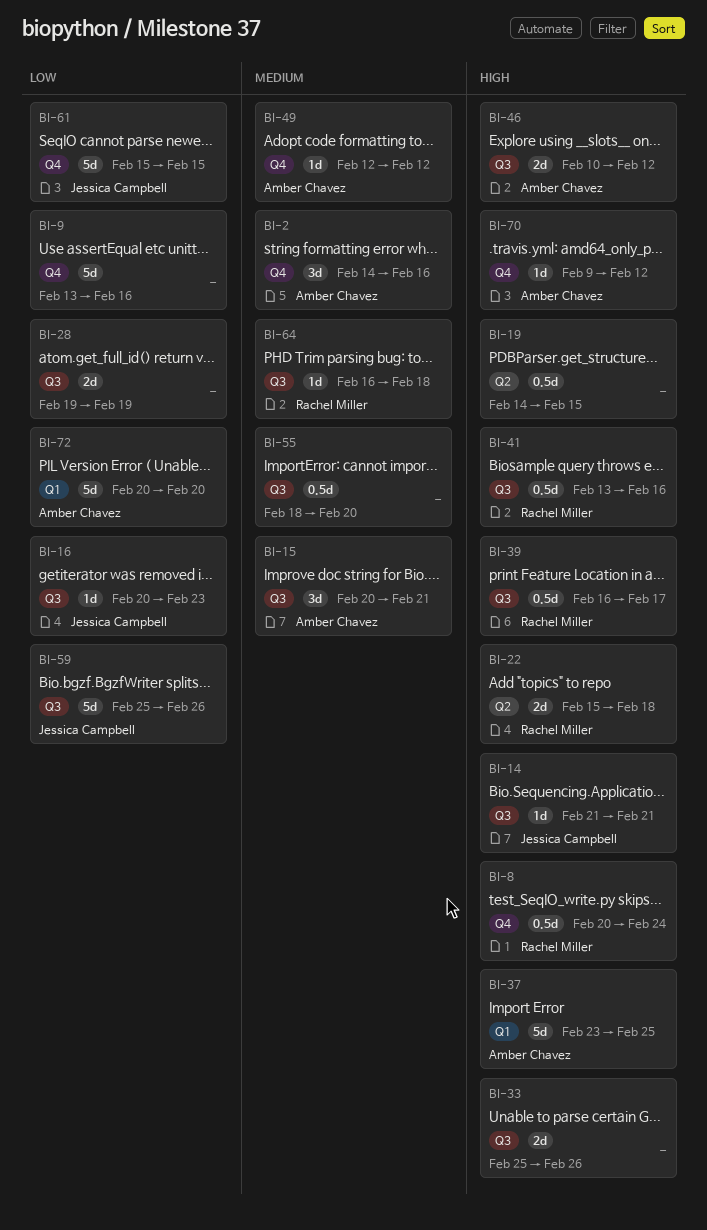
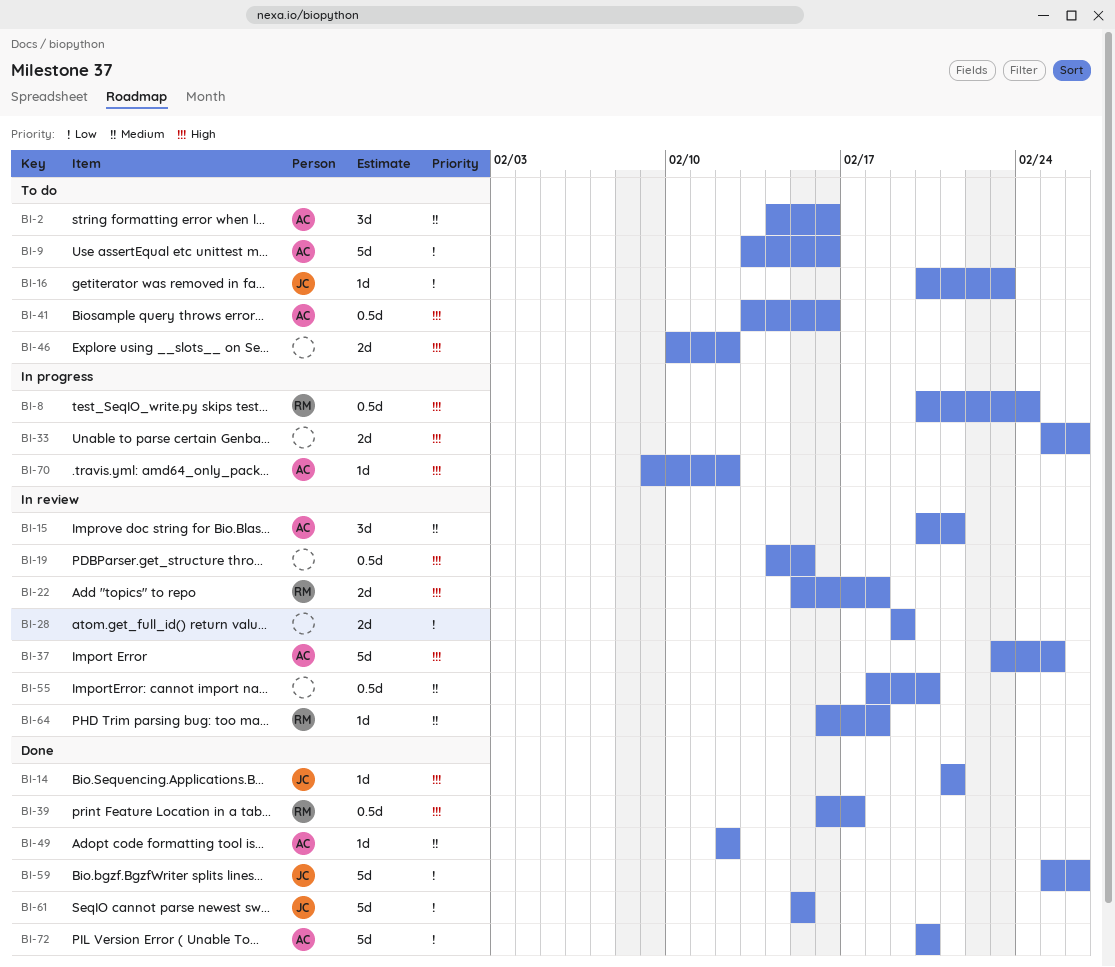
BI-9, owner: none -> Amber Chavez
BI-41, owner: Rachel Miller -> Amber Chavez
BI-46, owner: Amber Chavez -> none

